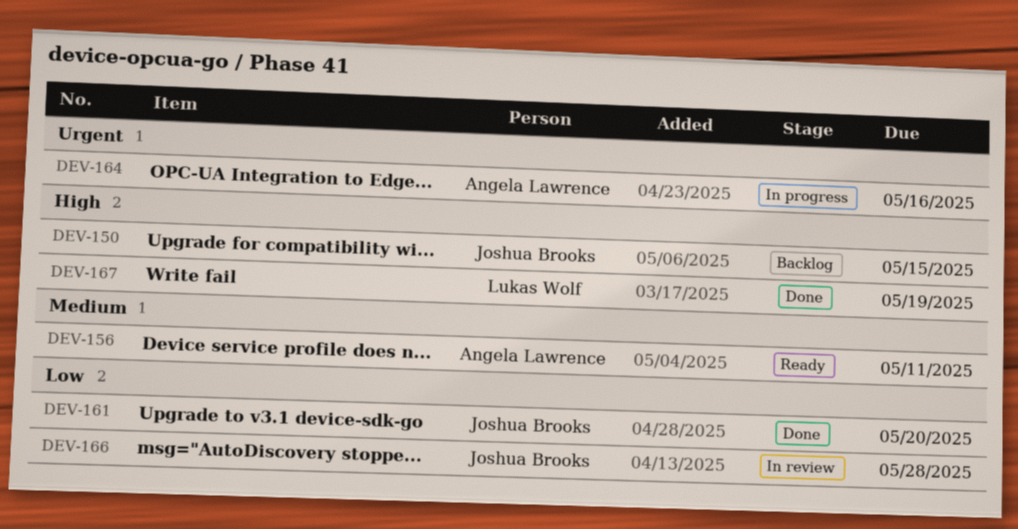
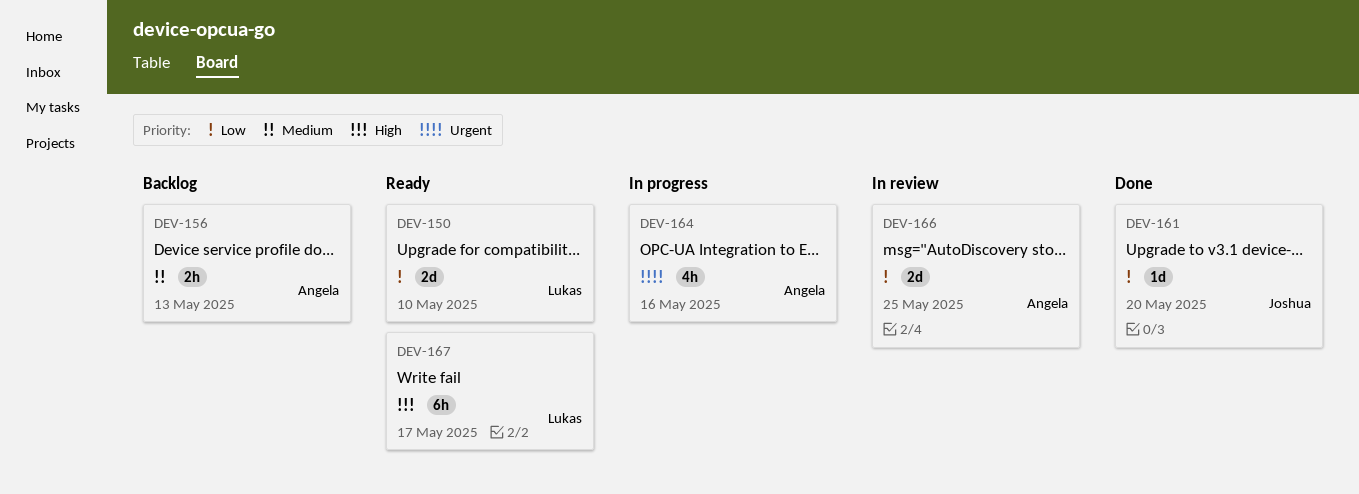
DEV-150, status: Backlog -> Ready
DEV-150, owner: Joshua Brooks -> Lukas Wolf
DEV-150, priority: High -> Low
DEV-150, due: May 15 -> May 10
DEV-156, status: Ready -> Backlog
DEV-156, due: May 11 -> May 13
DEV-166, owner: Joshua Brooks -> Angela Lawrence
DEV-166, due: May 28 -> May 25
DEV-167, status: Done -> Ready
DEV-167, due: May 19 -> May 17

